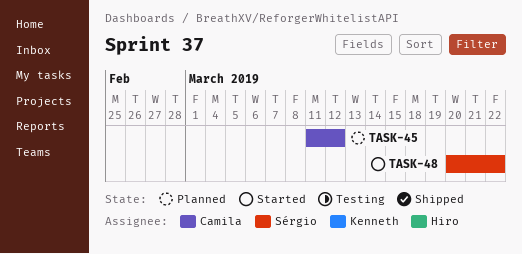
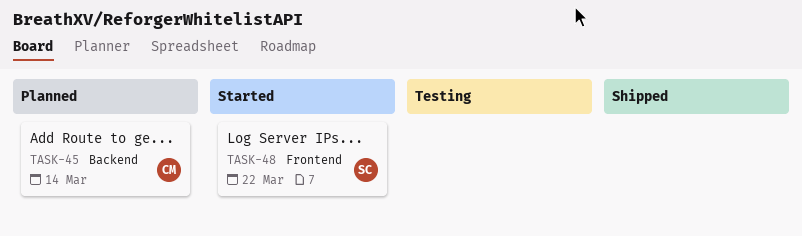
TASK-45, due: Mar 12 -> Mar 14

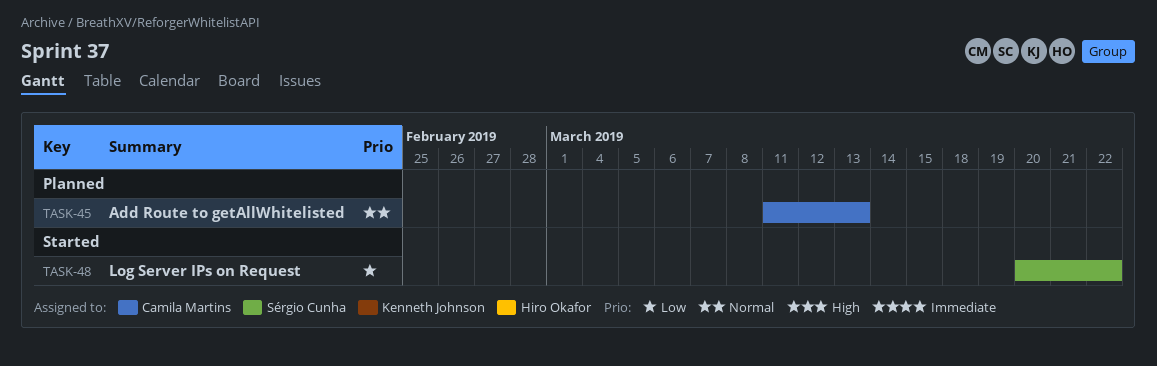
TASK-45, due: Mar 14 -> Mar 13

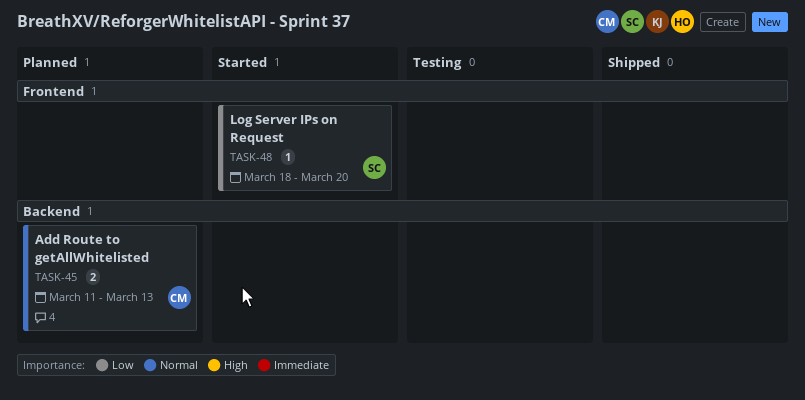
TASK-48, start: Mar 20 -> Mar 18
TASK-48, due: Mar 22 -> Mar 20

